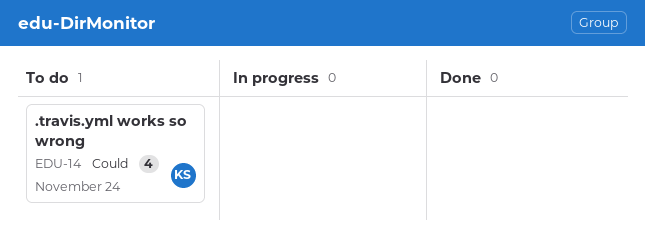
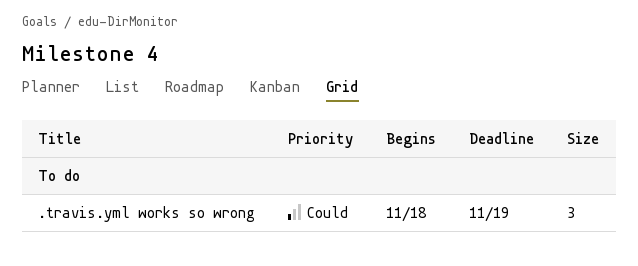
.travis.yml works so wrong, estimate: 4 -> 3
.travis.yml works so wrong, due: Nov 24 -> Nov 19

